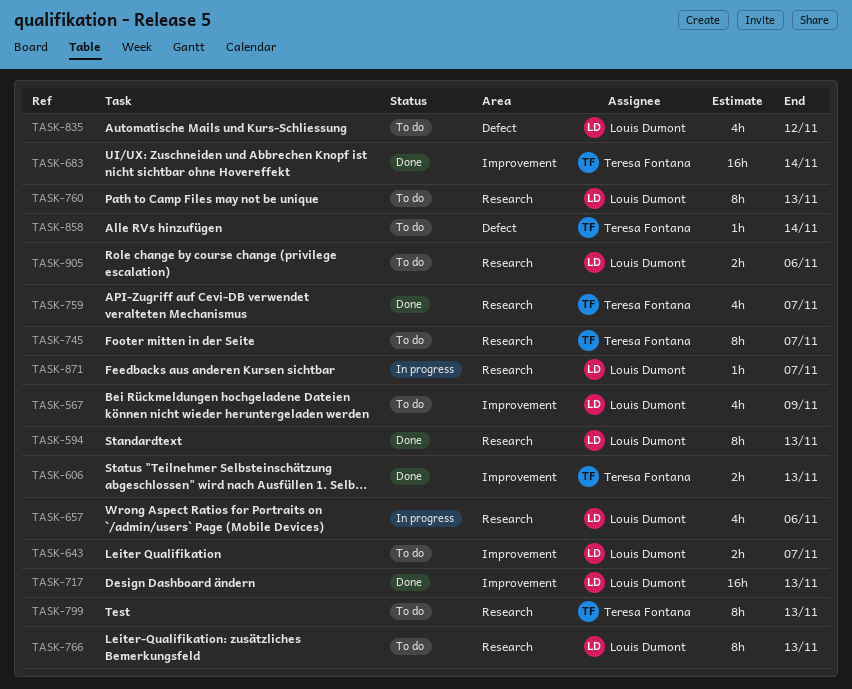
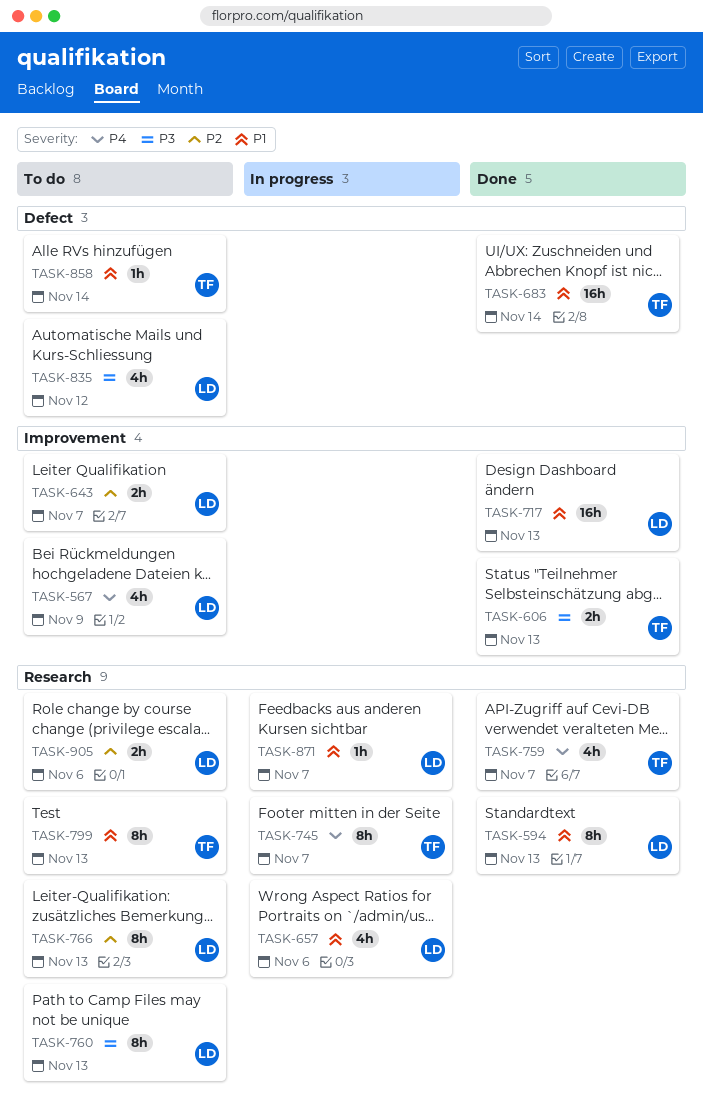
TASK-683, label: Improvement -> Defect
TASK-745, status: To do -> In progress

